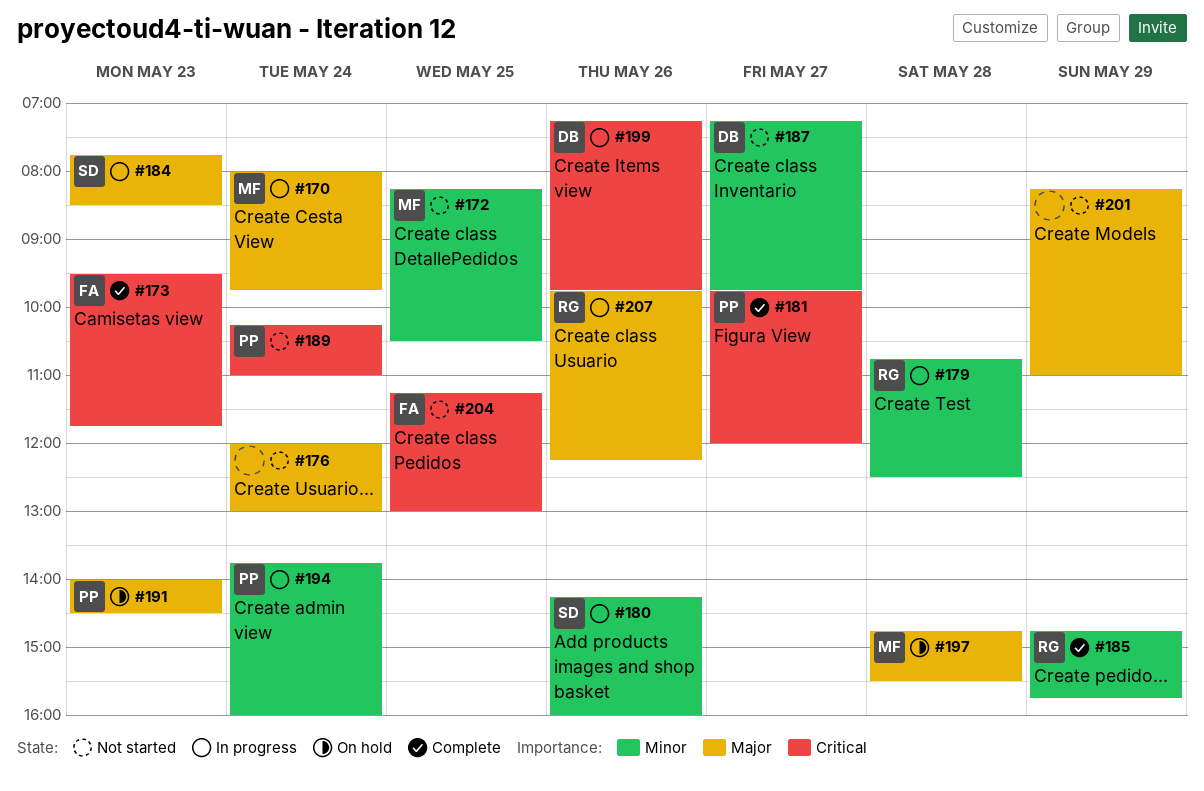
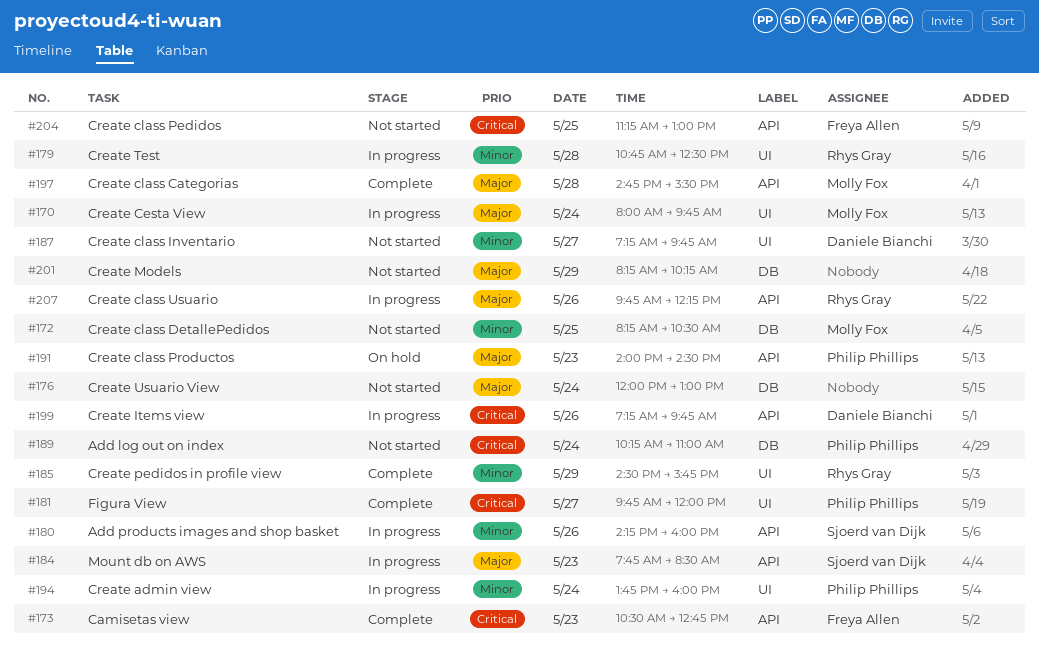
#173, begins: 09:30 -> 10:30
#173, ends: 11:45 -> 12:45
#185, begins: 14:45 -> 14:30
#197, status: On hold -> Complete
#201, ends: 11:00 -> 10:15

